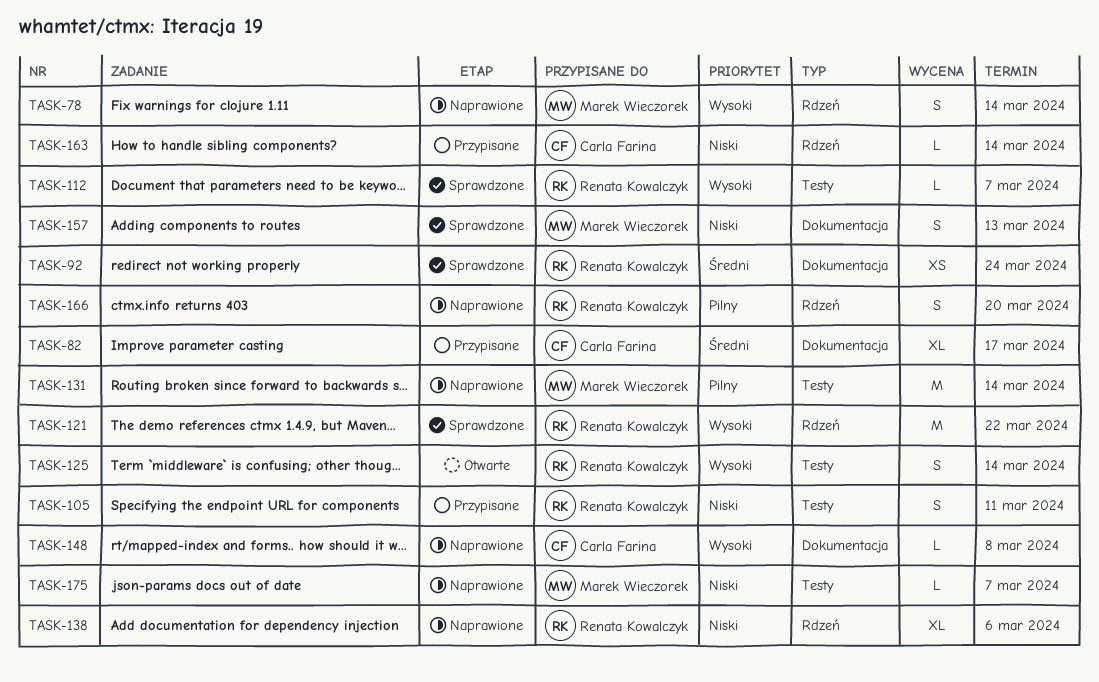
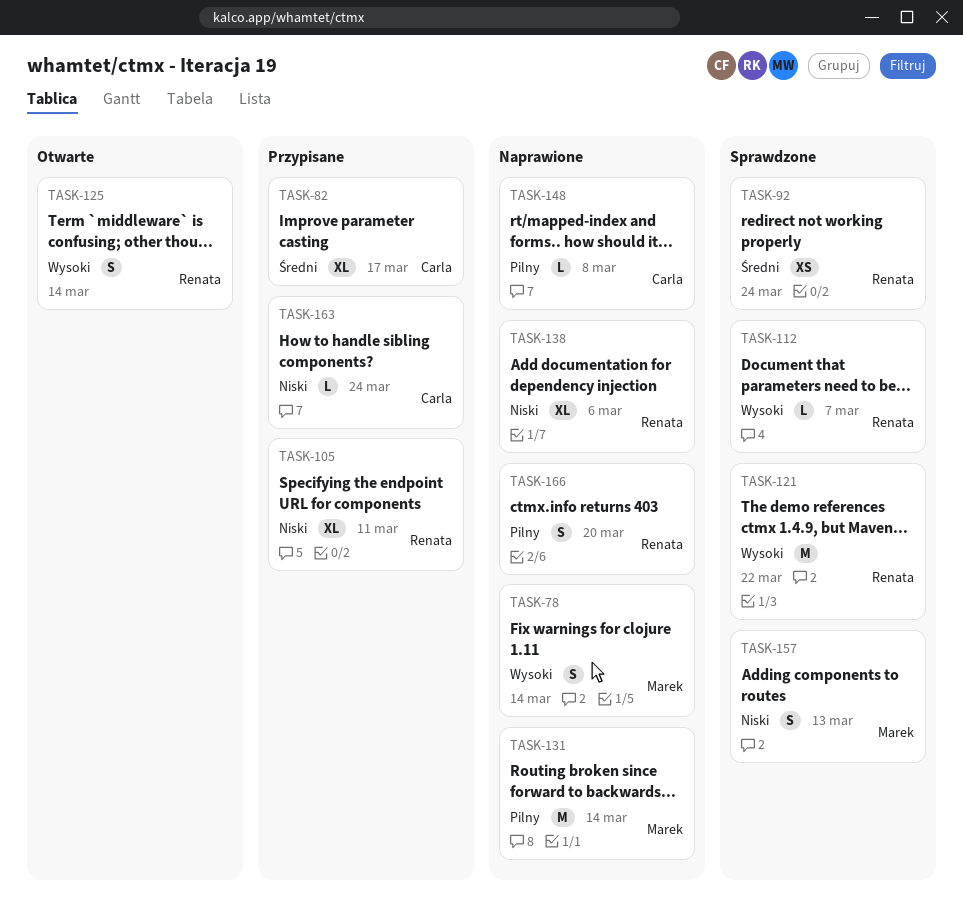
TASK-105, estimate: S -> XL
TASK-148, priority: Wysoki -> Pilny
TASK-163, due: Mar 14 -> Mar 24
TASK-175: present -> none

